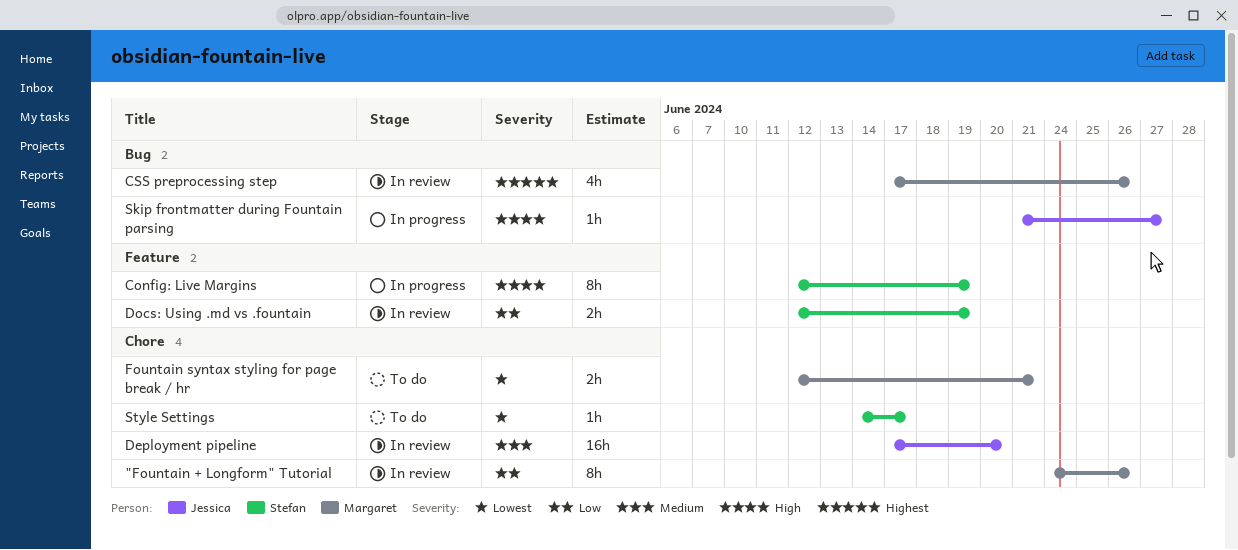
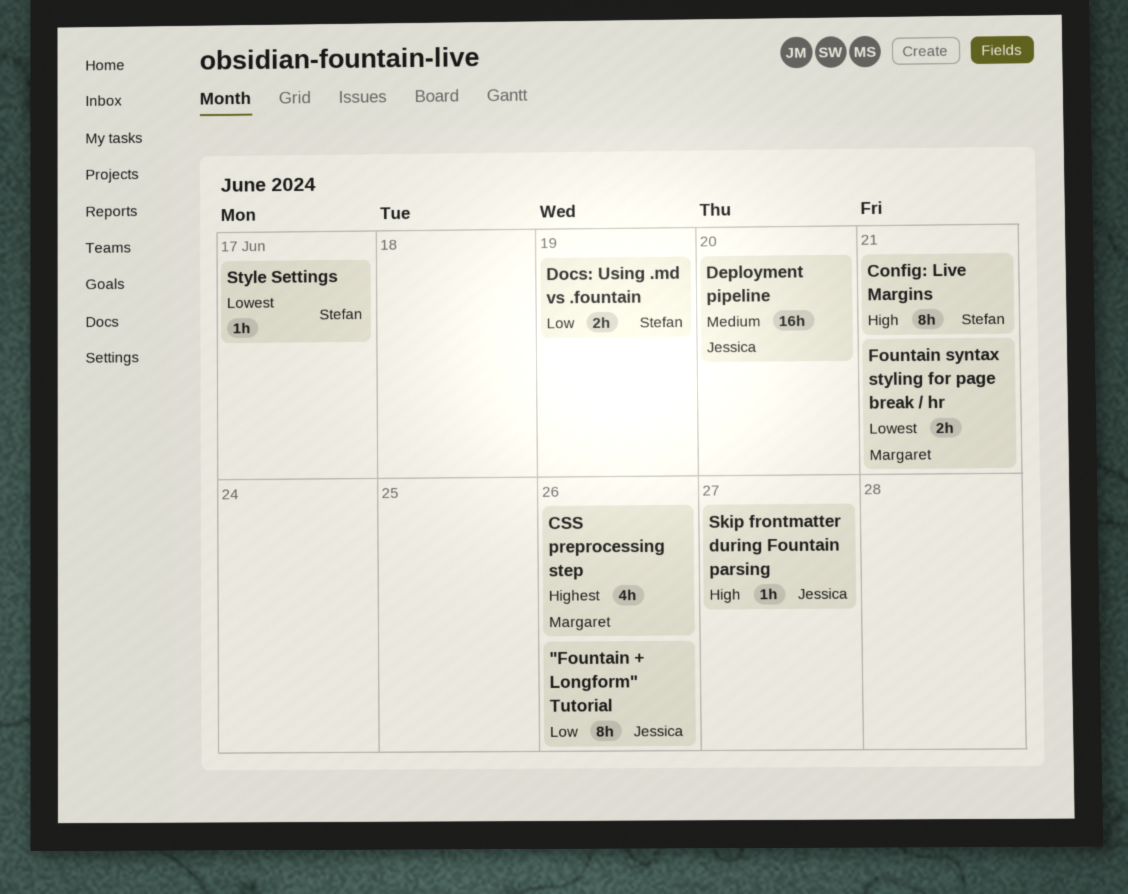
"Fountain + Longform" Tutorial, owner: Margaret -> Jessica
Config: Live Margins, due: Jun 19 -> Jun 21

